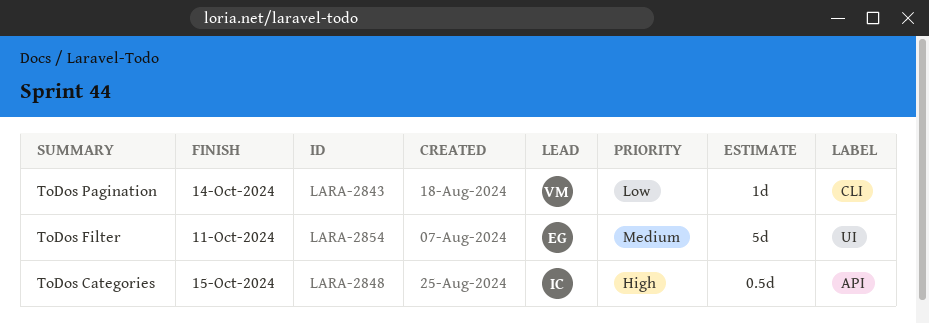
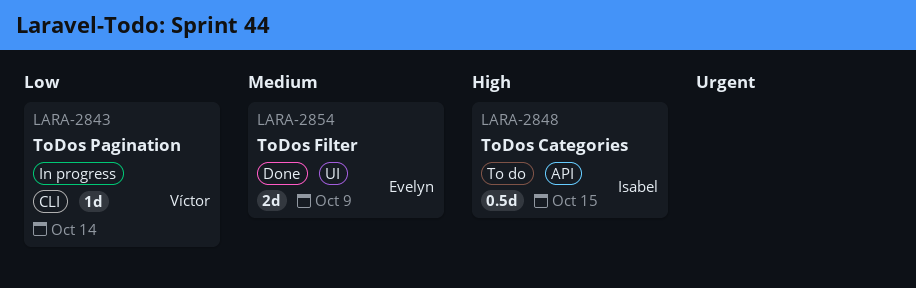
LARA-2854, estimate: 5d -> 2d
LARA-2854, due: Oct 11 -> Oct 9

